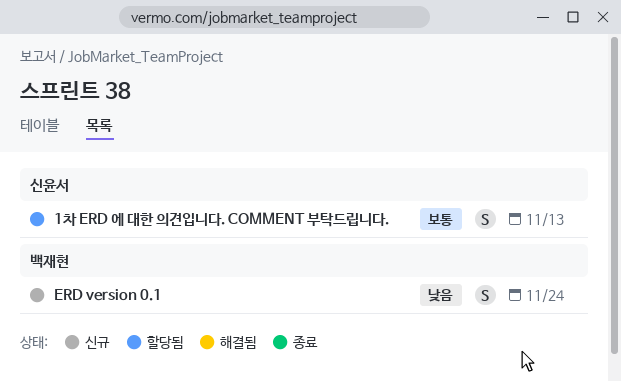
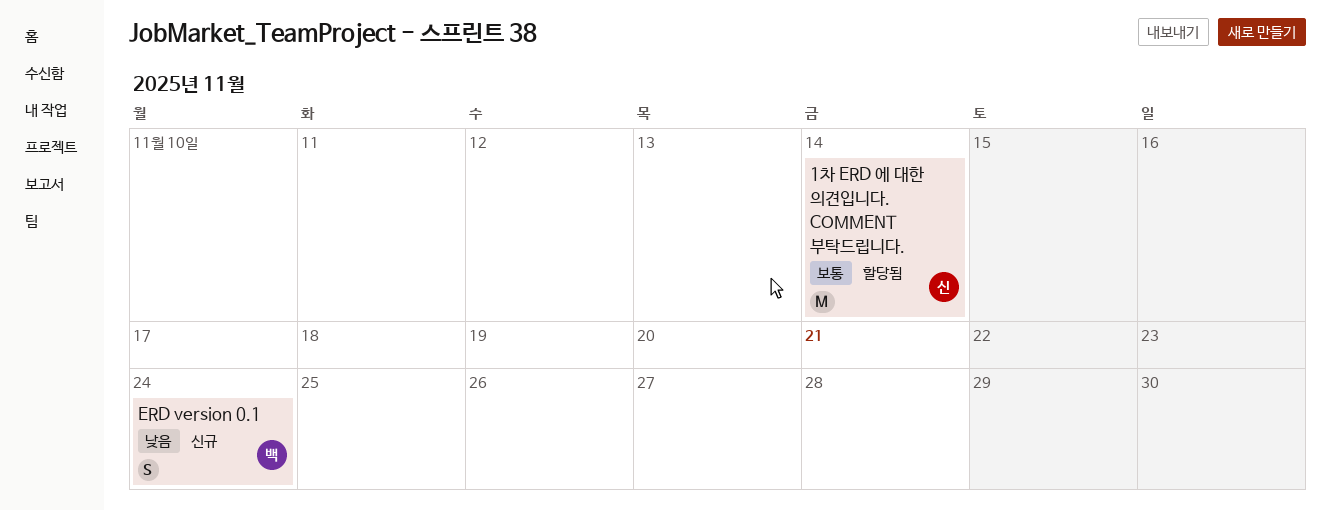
1차 ERD 에 대한 의견입니다. COMMENT 부탁드립니다., estimate: S -> M
1차 ERD 에 대한 의견입니다. COMMENT 부탁드립니다., due: Nov 13 -> Nov 14

